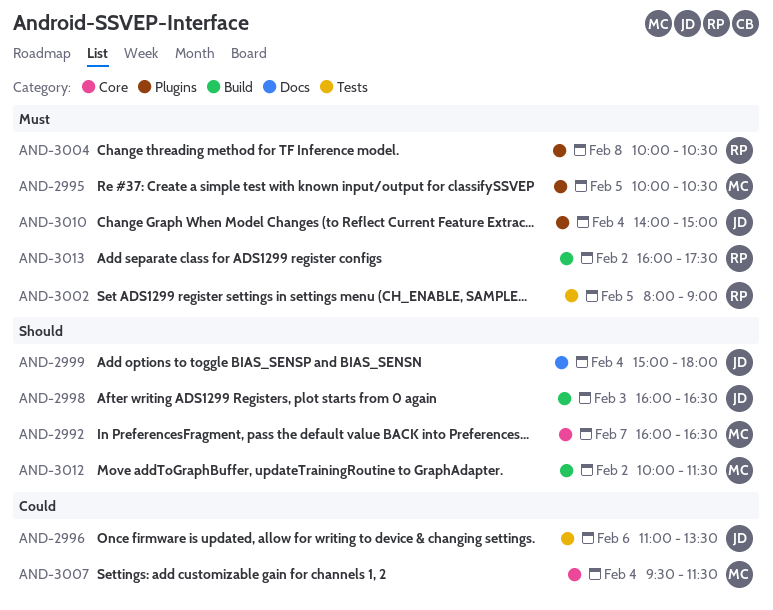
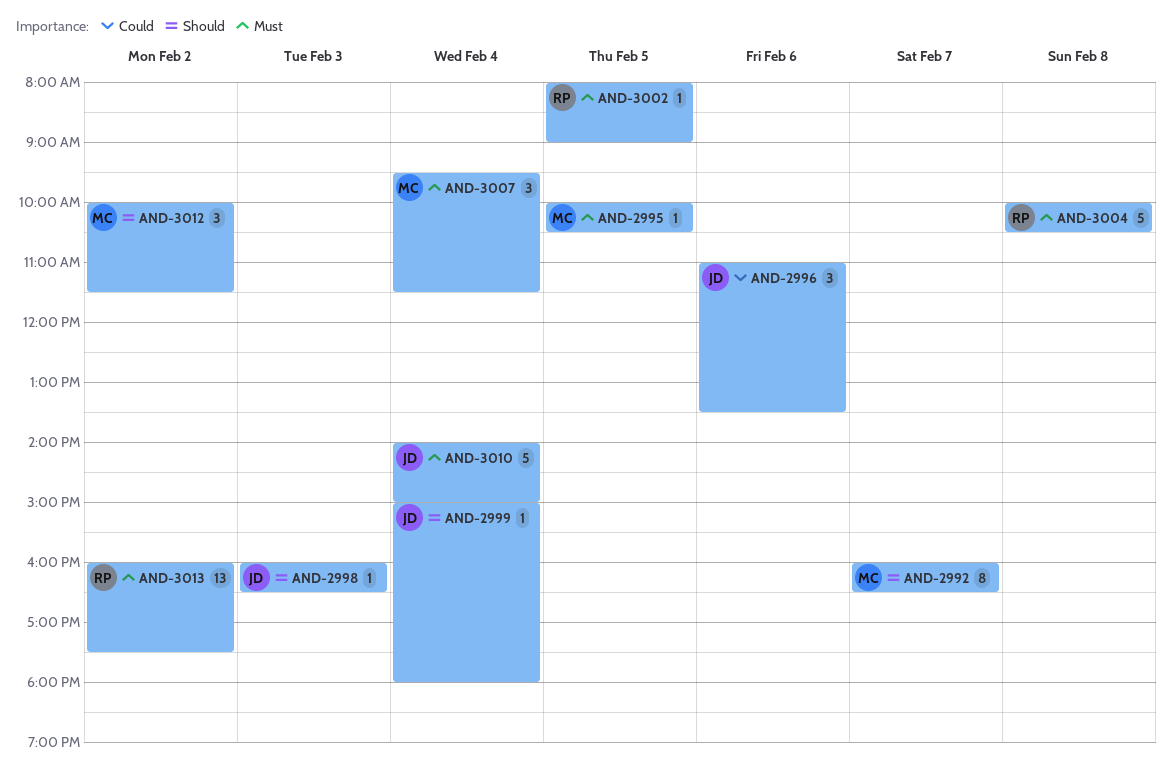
AND-3007, priority: Could -> Must

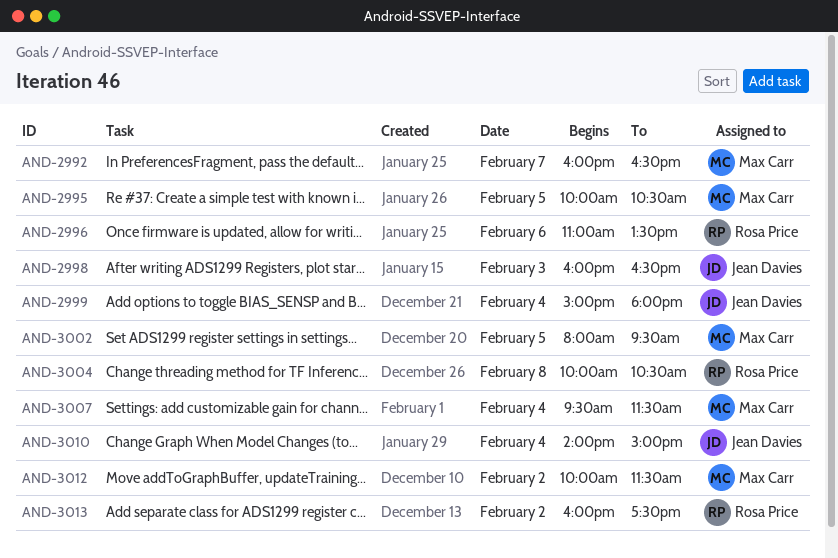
AND-2996, owner: Jean Davies -> Rosa Price
AND-3002, owner: Rosa Price -> Max Carr
AND-3002, ends: 09:00 -> 09:30

